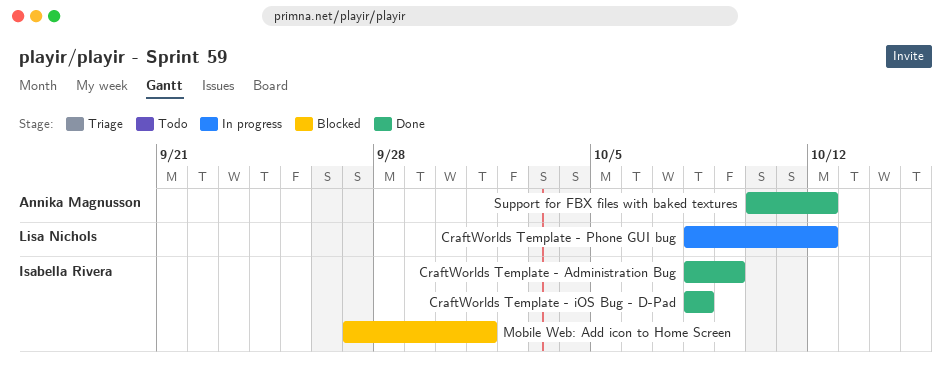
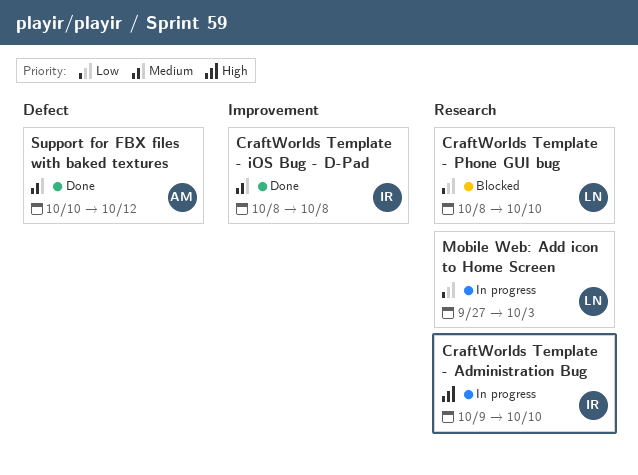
CraftWorlds Template - Administration Bug, status: Done -> In progress
CraftWorlds Template - Administration Bug, start: Oct 8 -> Oct 9
CraftWorlds Template - Administration Bug, due: Oct 9 -> Oct 10
CraftWorlds Template - Phone GUI bug, status: In progress -> Blocked
CraftWorlds Template - Phone GUI bug, due: Oct 12 -> Oct 10
Mobile Web: Add icon to Home Screen, status: Blocked -> In progress
Mobile Web: Add icon to Home Screen, owner: Isabella Rivera -> Lisa Nichols
Mobile Web: Add icon to Home Screen, due: Oct 1 -> Oct 3

